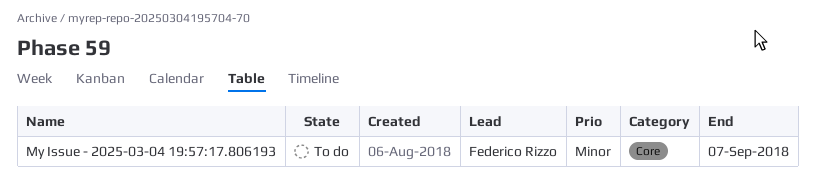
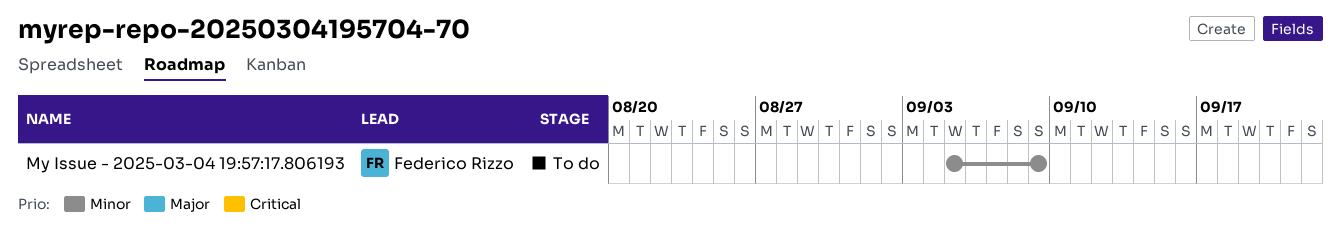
My Issue - 2025-03-04 19:57:17.806193, due: Sep 7 -> Sep 9

